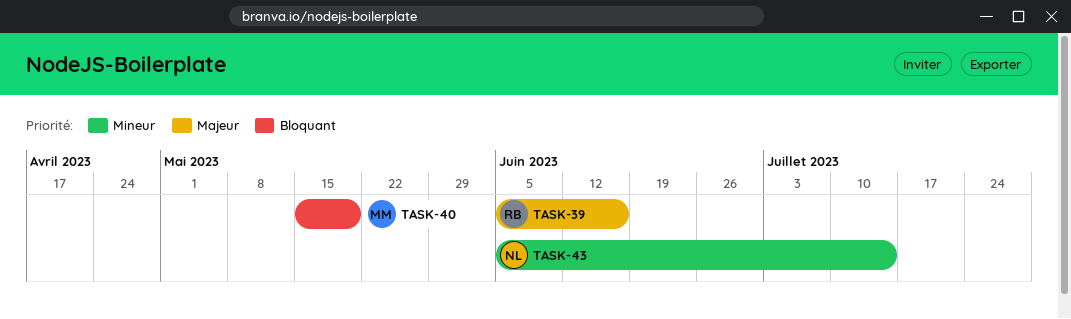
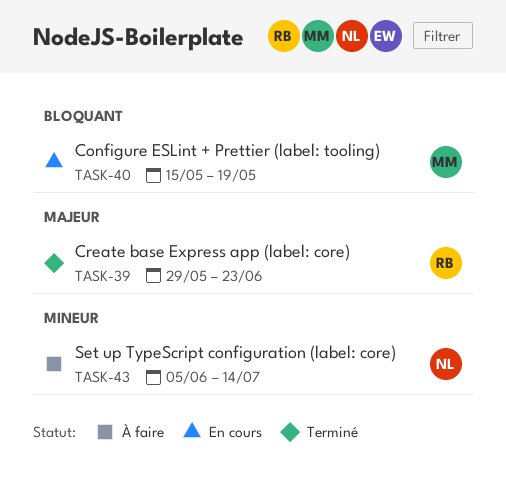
TASK-39, start: Jun 5 -> May 29
TASK-39, due: Jun 16 -> Jun 23

